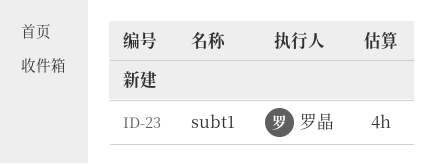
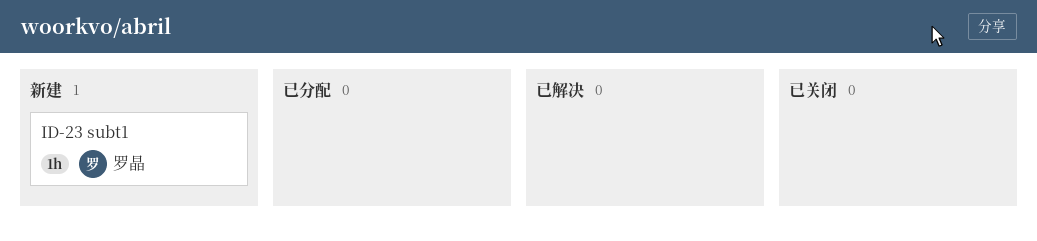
ID-23, estimate: 4h -> 1h

